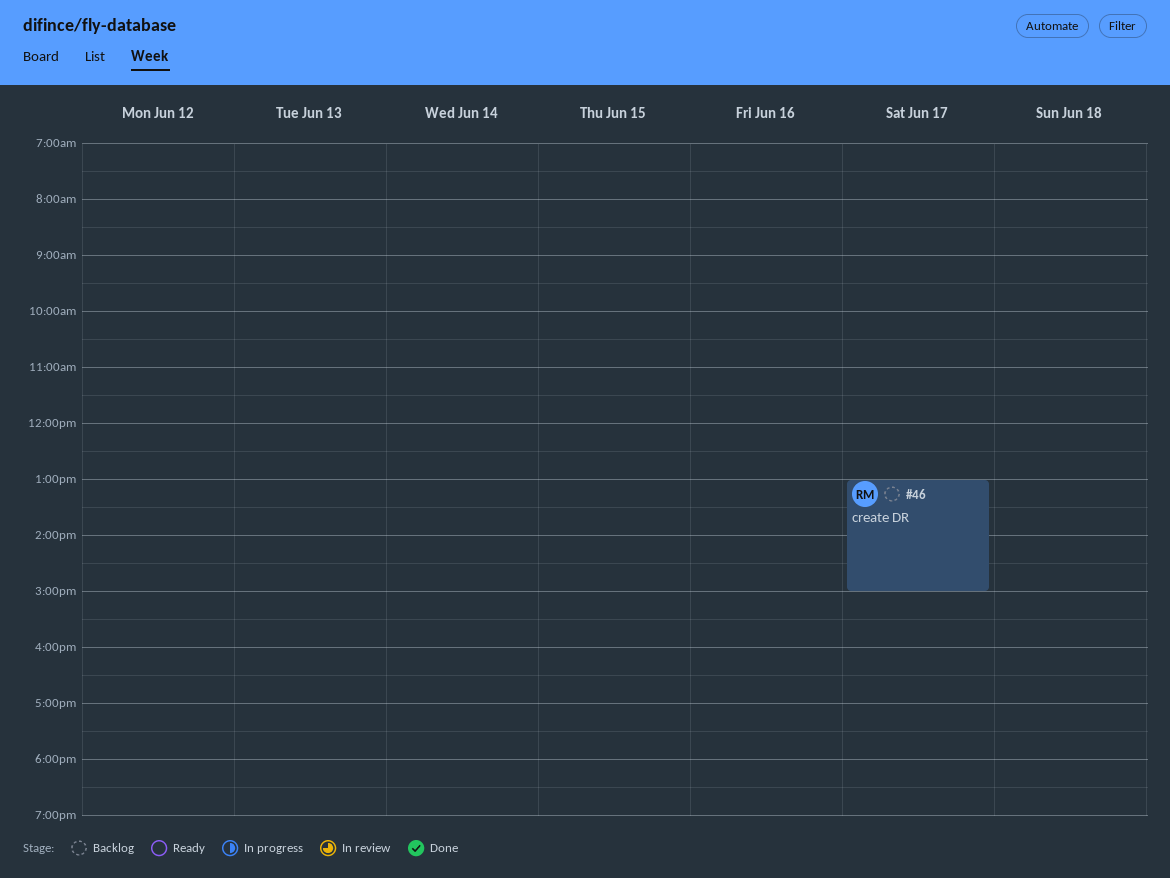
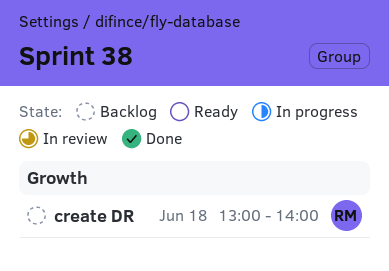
create DR, day: Jun 17 -> Jun 18
create DR, ends: 15:00 -> 14:00

